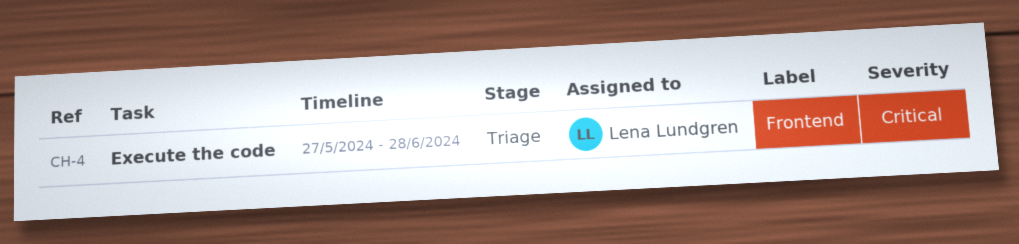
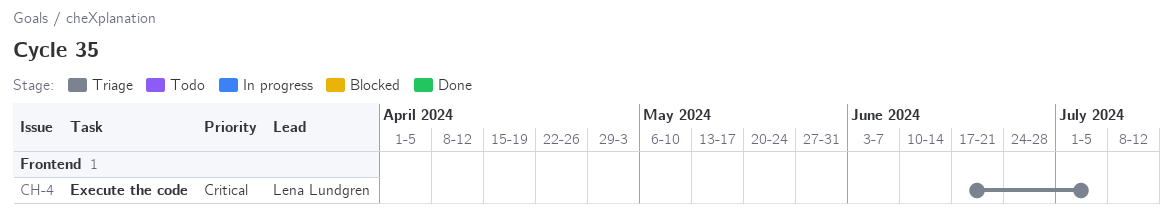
CH-4, start: May 27 -> Jun 17
CH-4, due: Jun 28 -> Jul 5

